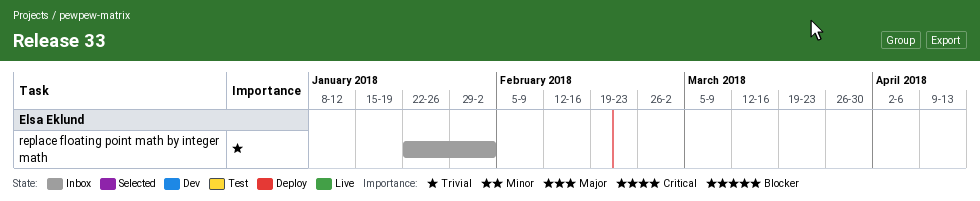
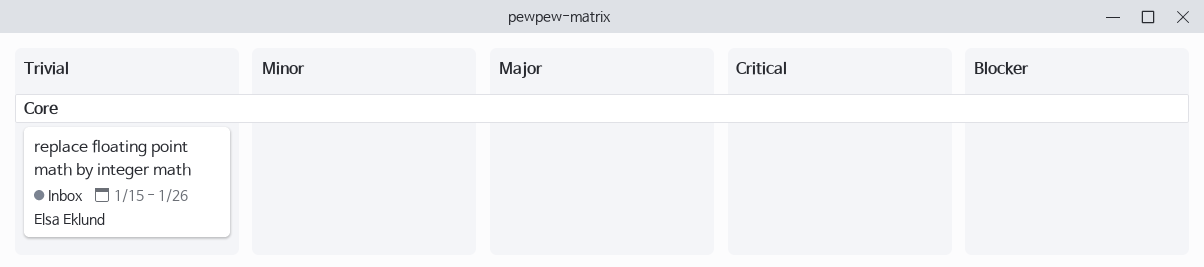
replace floating point math by integer math, start: Jan 22 -> Jan 15
replace floating point math by integer math, due: Feb 2 -> Jan 26

